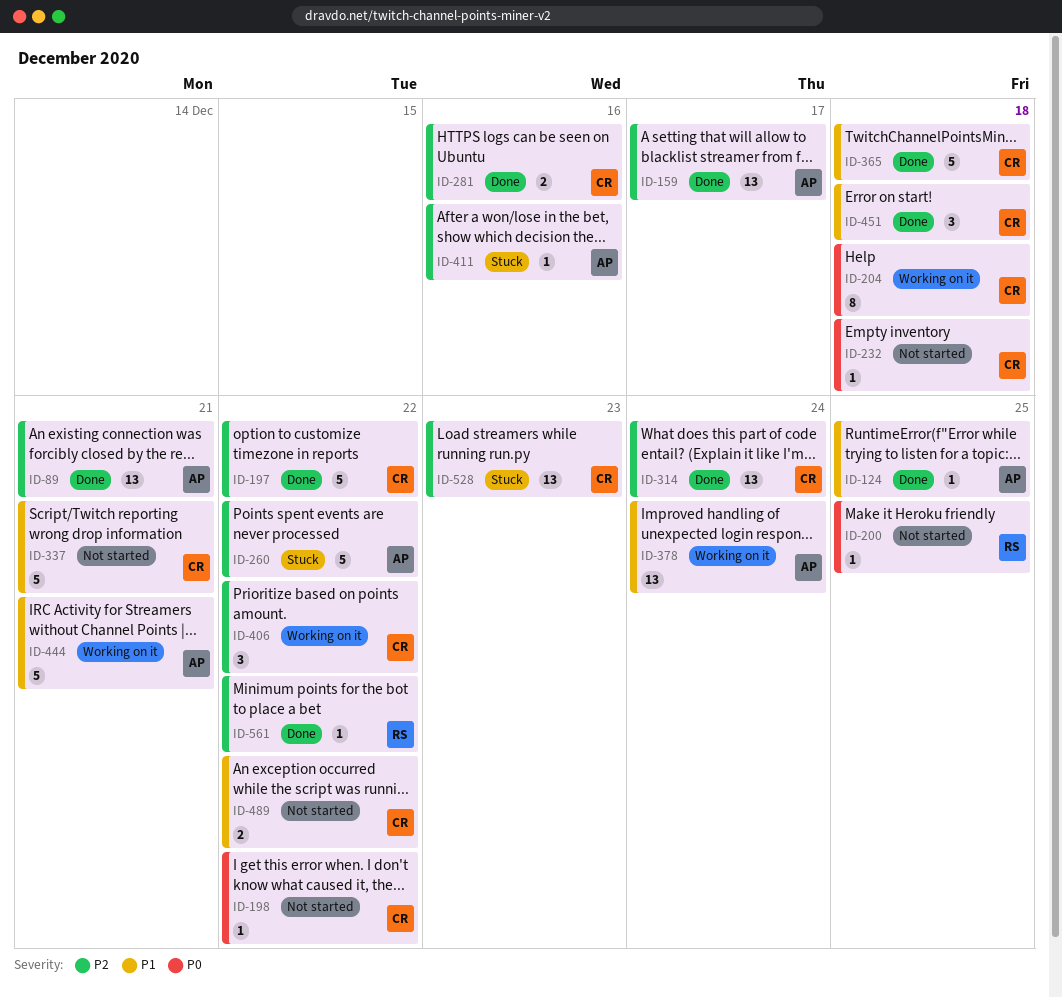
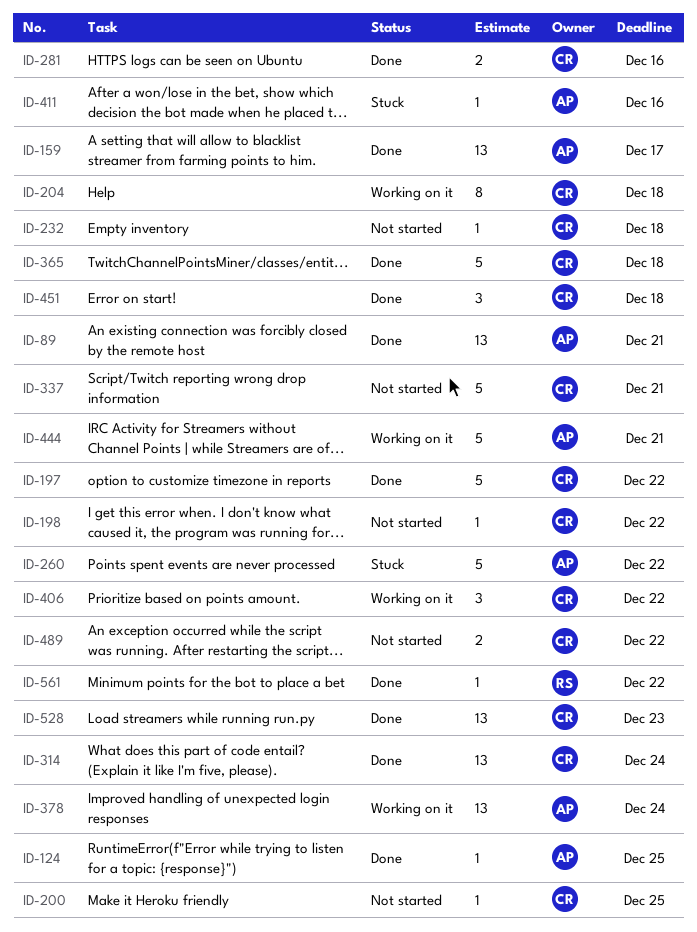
ID-200, owner: RS -> CR
ID-528, status: Stuck -> Done

